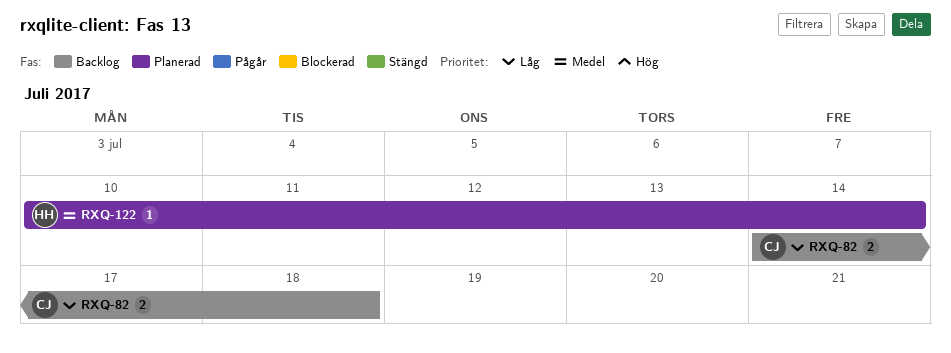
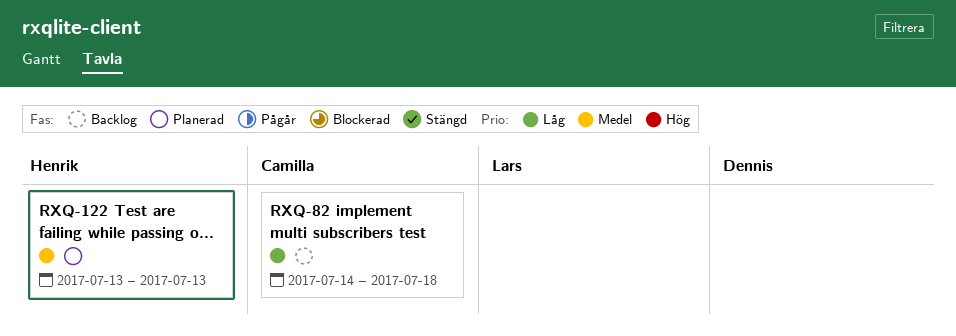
RXQ-122, start: Jul 10 -> Jul 13
RXQ-122, due: Jul 14 -> Jul 13

